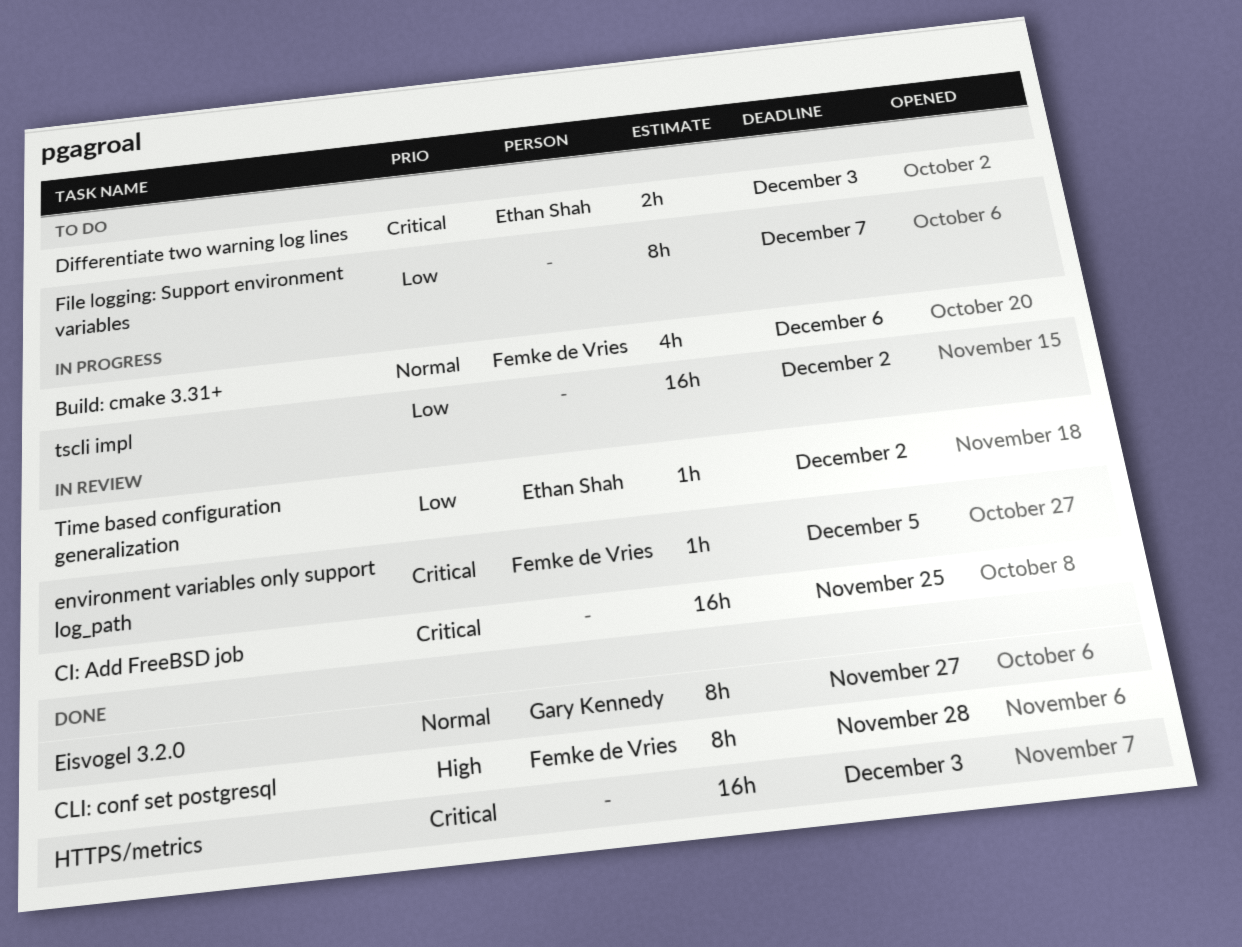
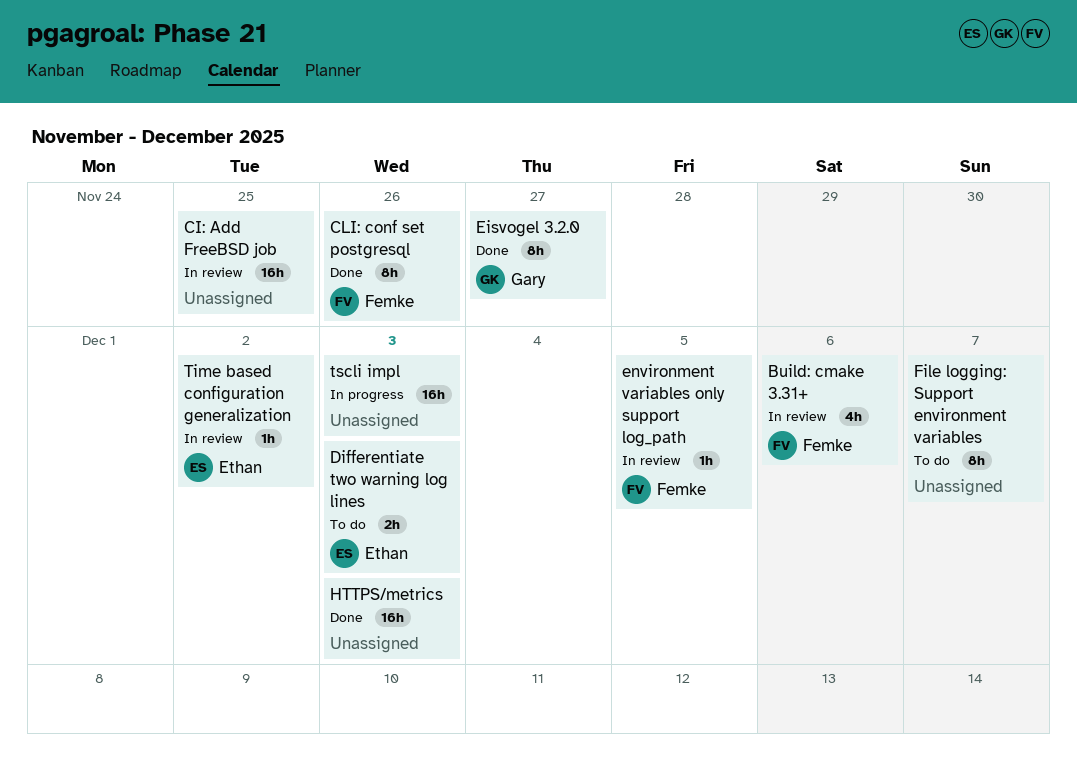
Build: cmake 3.31+, status: In progress -> In review
CLI: conf set postgresql, due: Nov 28 -> Nov 26
tscli impl, due: Dec 2 -> Dec 3

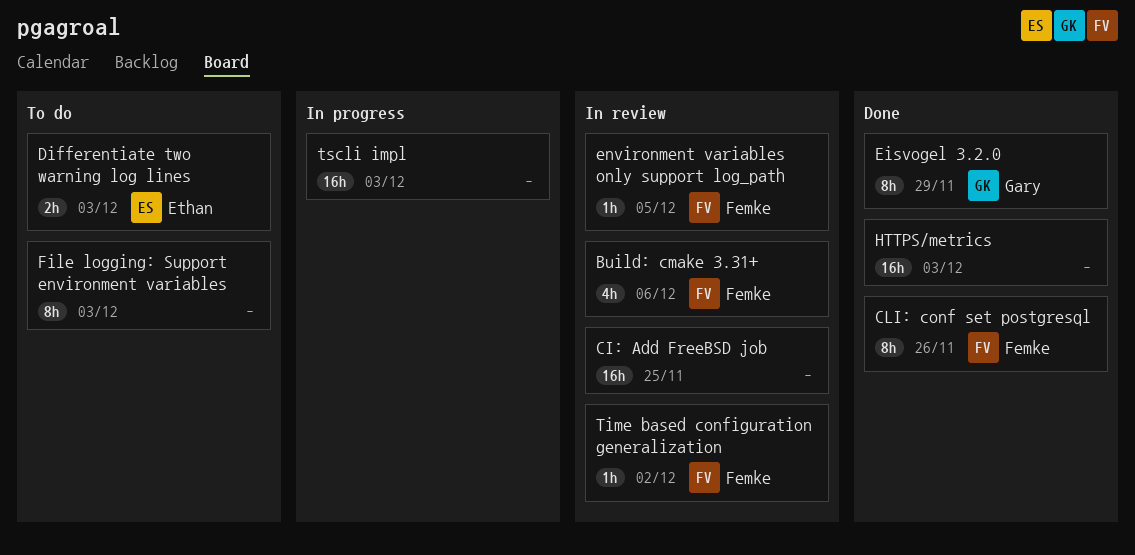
Eisvogel 3.2.0, due: Nov 27 -> Nov 29
File logging: Support environment variables, due: Dec 7 -> Dec 3
Time based configuration generalization, owner: Ethan -> Femke

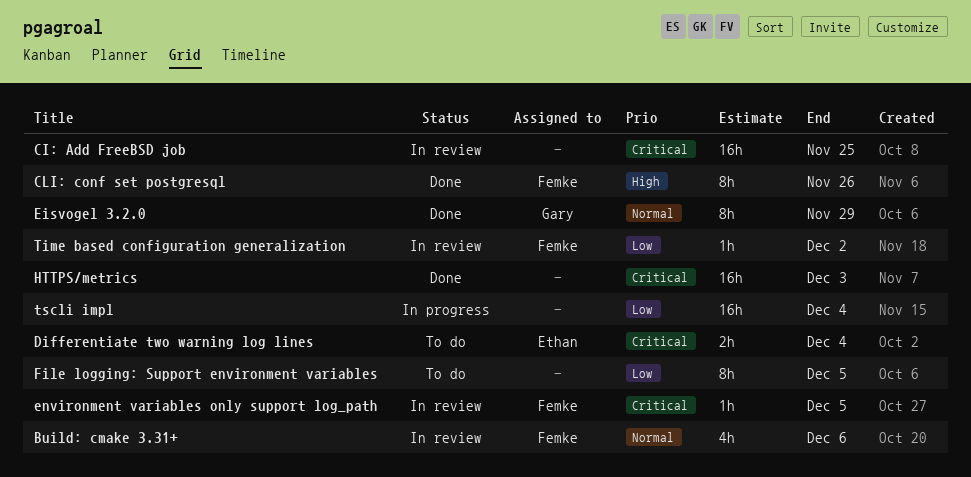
Differentiate two warning log lines, due: Dec 3 -> Dec 4
File logging: Support environment variables, due: Dec 3 -> Dec 5
tscli impl, due: Dec 3 -> Dec 4

